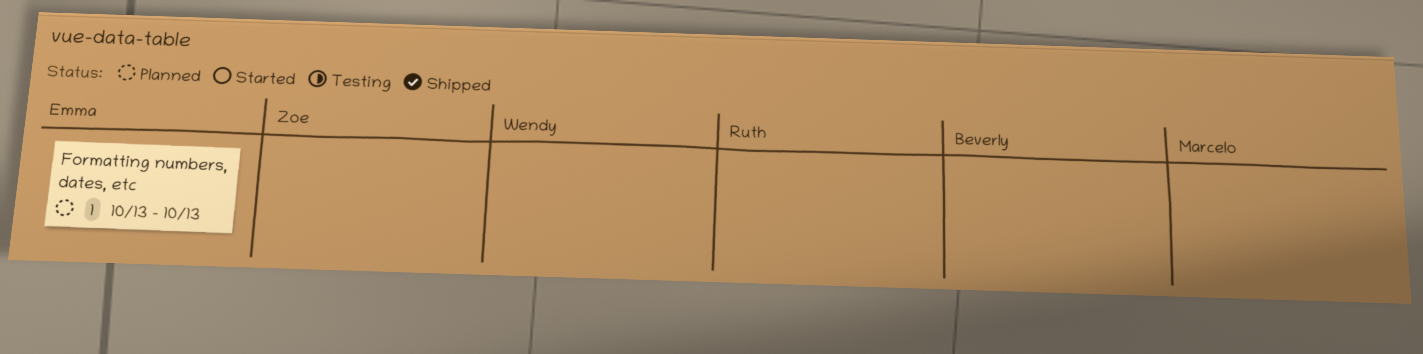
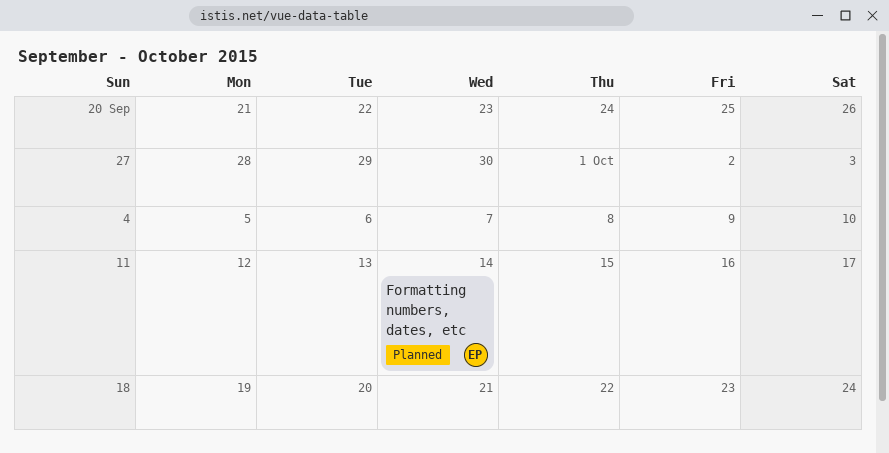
Formatting numbers, dates, etc, due: Oct 13 -> Oct 14

